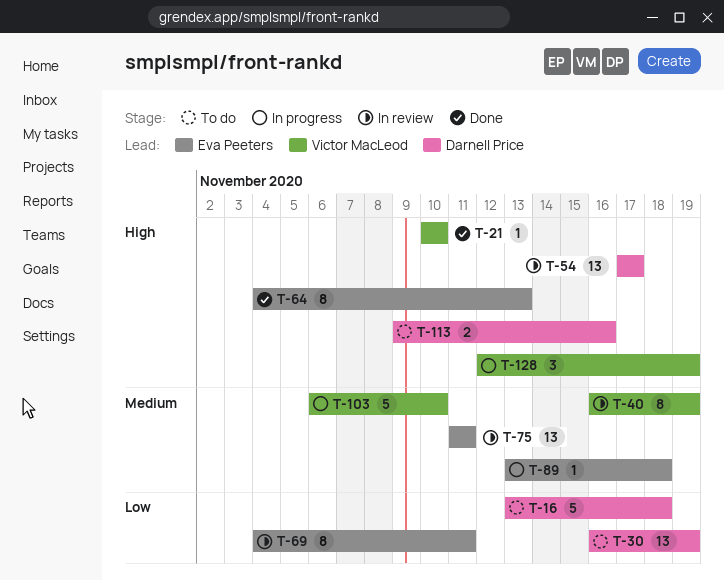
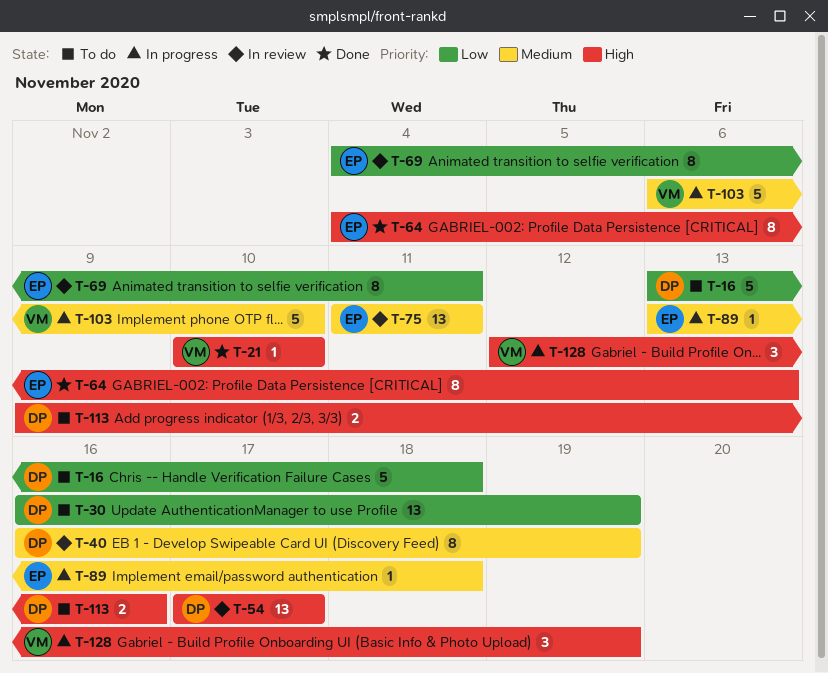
T-40, owner: Victor MacLeod -> Darnell Price

